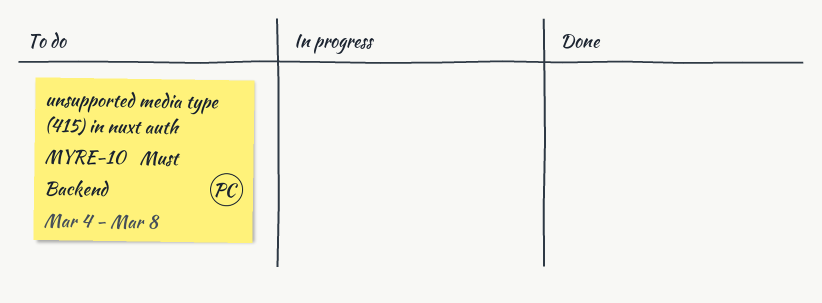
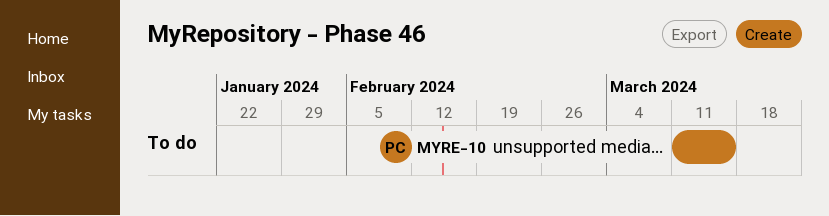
MYRE-10, start: Mar 4 -> Mar 11
MYRE-10, due: Mar 8 -> Mar 15

